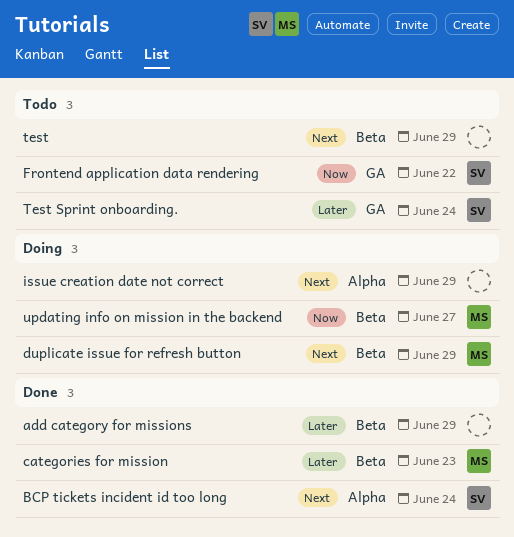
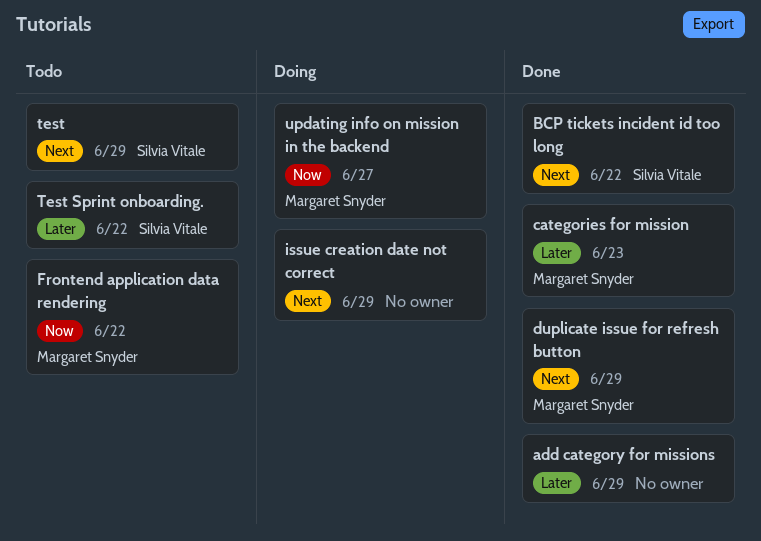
BCP tickets incident id too long, due: Jun 24 -> Jun 22
duplicate issue for refresh button, status: Doing -> Done
Frontend application data rendering, owner: Silvia Vitale -> Margaret Snyder
test, owner: none -> Silvia Vitale
Test Sprint onboarding., due: Jun 24 -> Jun 22

